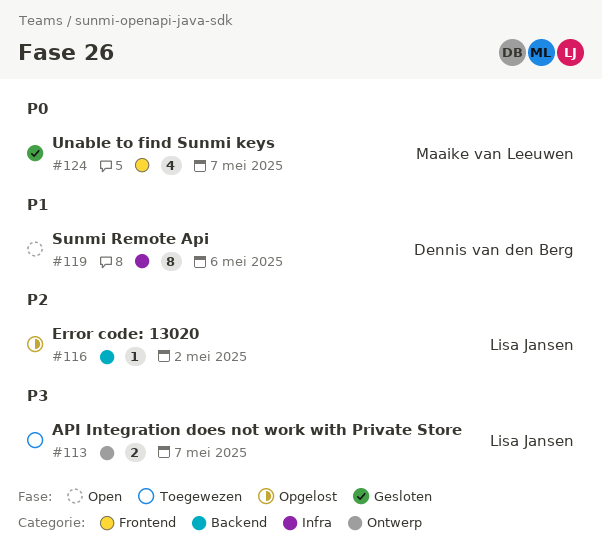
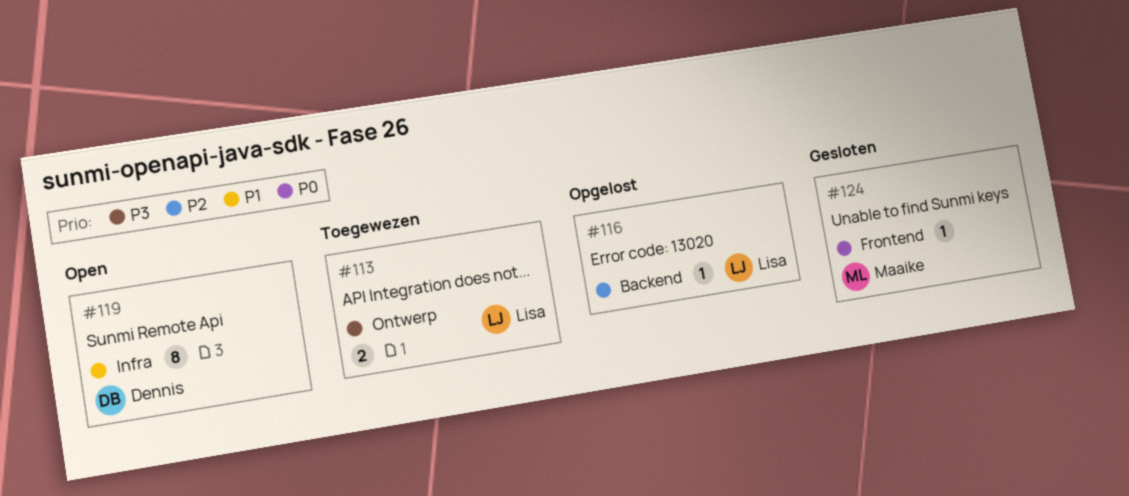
#124, estimate: 4 -> 1

